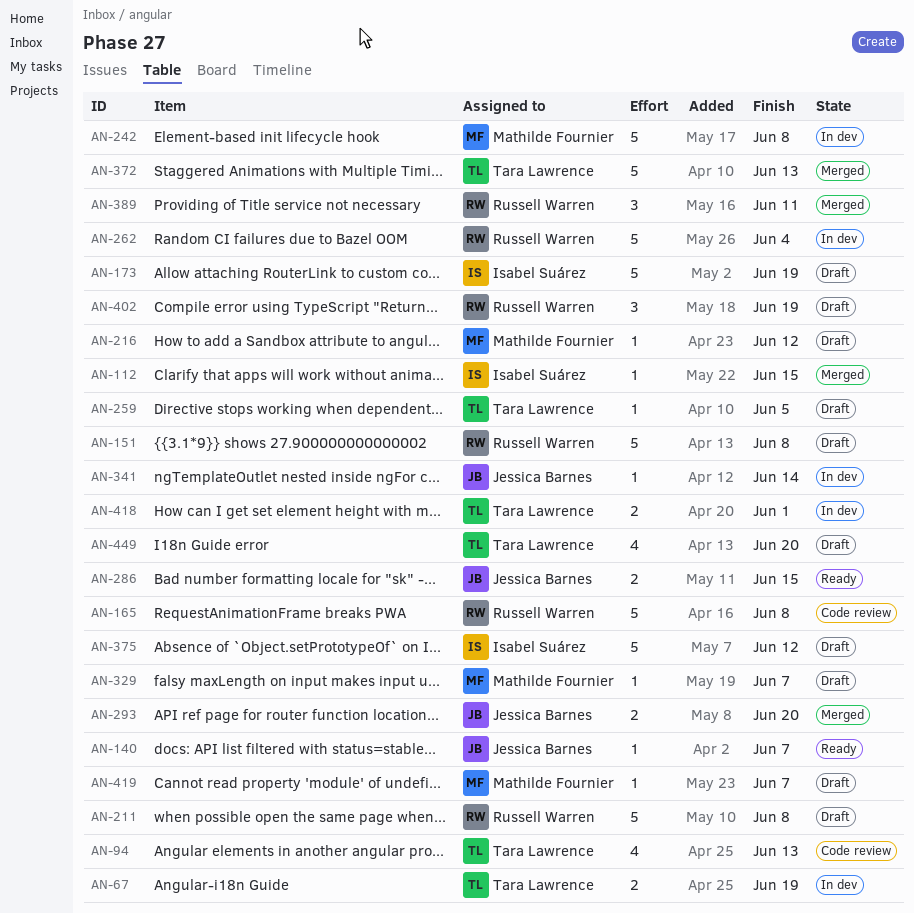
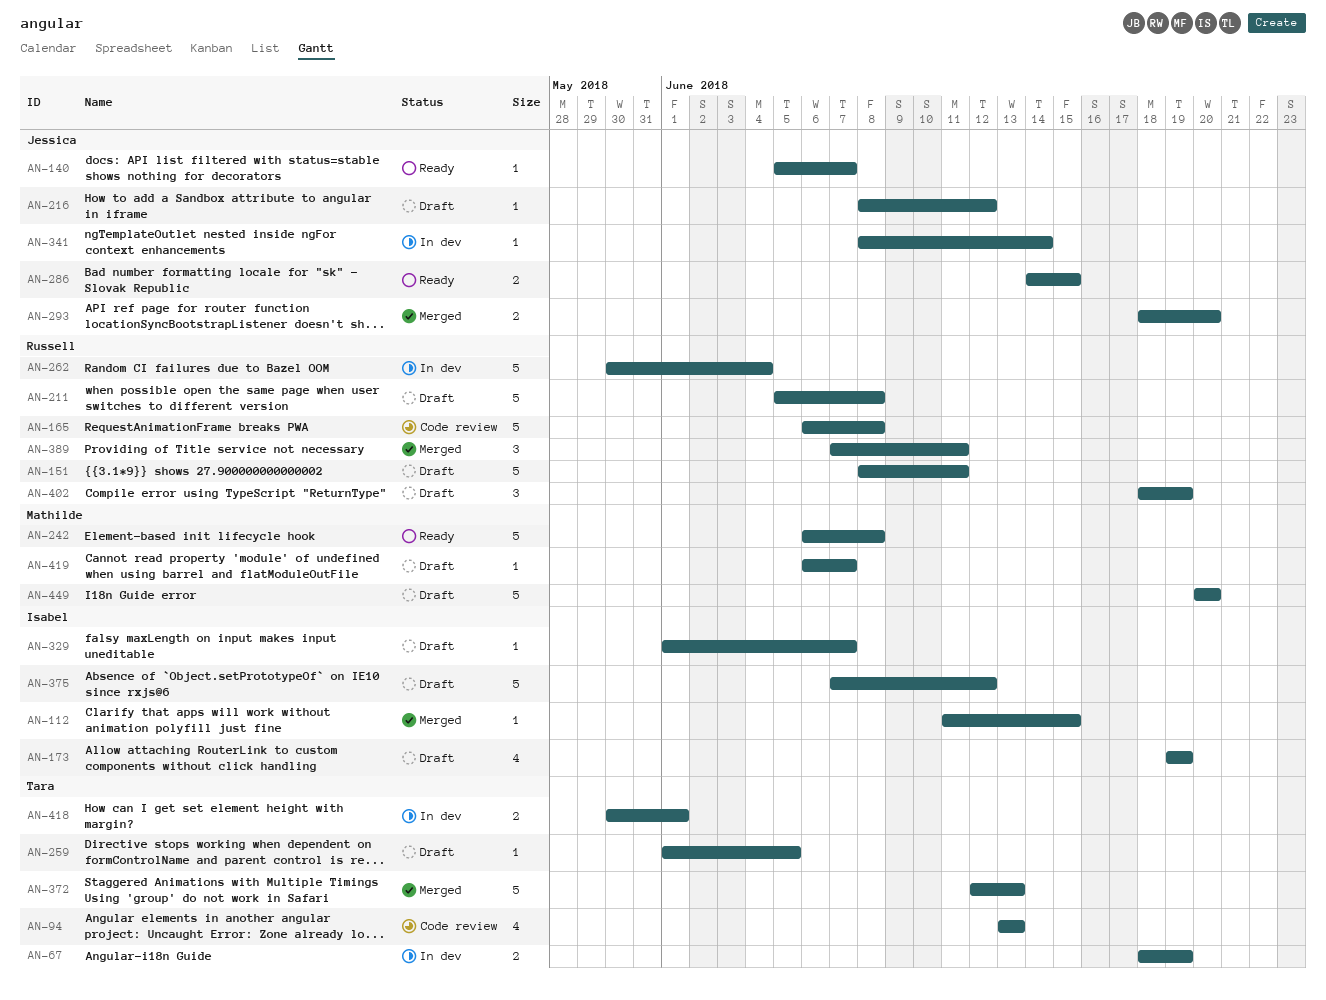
AN-151, due: Jun 8 -> Jun 11
AN-173, estimate: 5 -> 4
AN-216, owner: Mathilde Fournier -> Jessica Barnes
AN-242, status: In dev -> Ready
AN-329, owner: Mathilde Fournier -> Isabel Suárez
AN-449, owner: Tara Lawrence -> Mathilde Fournier
AN-449, estimate: 4 -> 5

